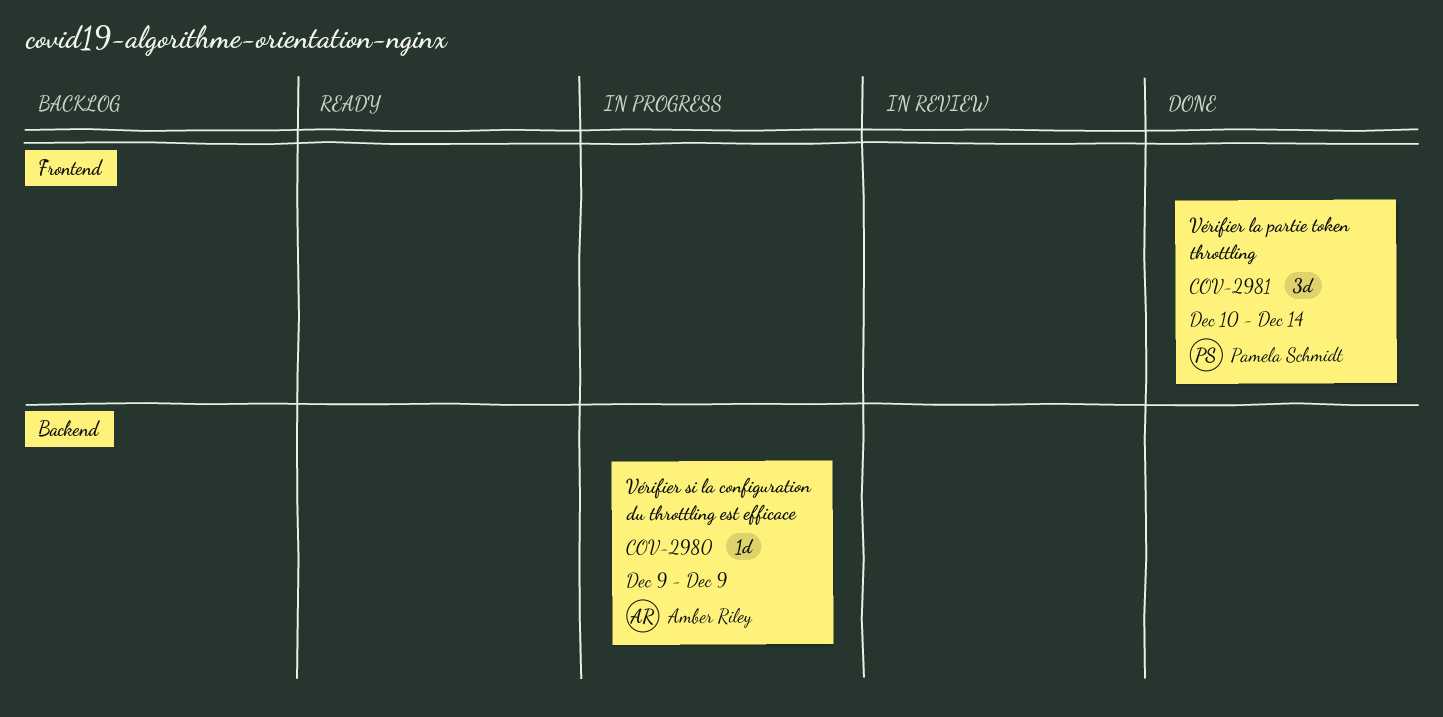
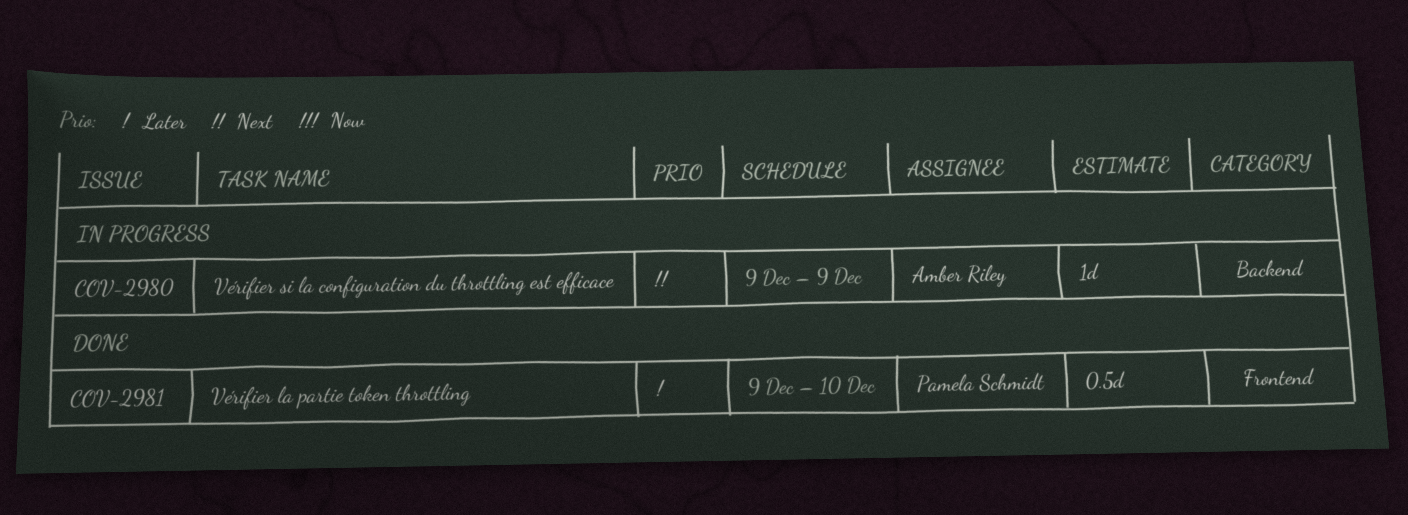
COV-2981, estimate: 3d -> 0.5d
COV-2981, start: Dec 10 -> Dec 9
COV-2981, due: Dec 14 -> Dec 10

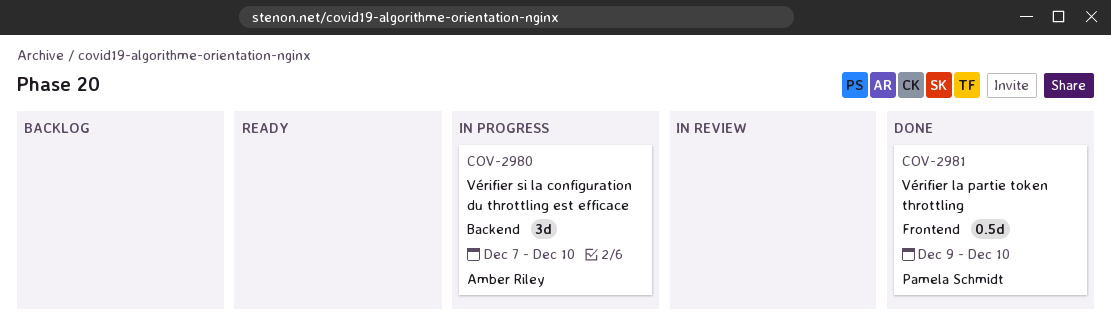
COV-2980, estimate: 1d -> 3d
COV-2980, start: Dec 9 -> Dec 7
COV-2980, due: Dec 9 -> Dec 10

